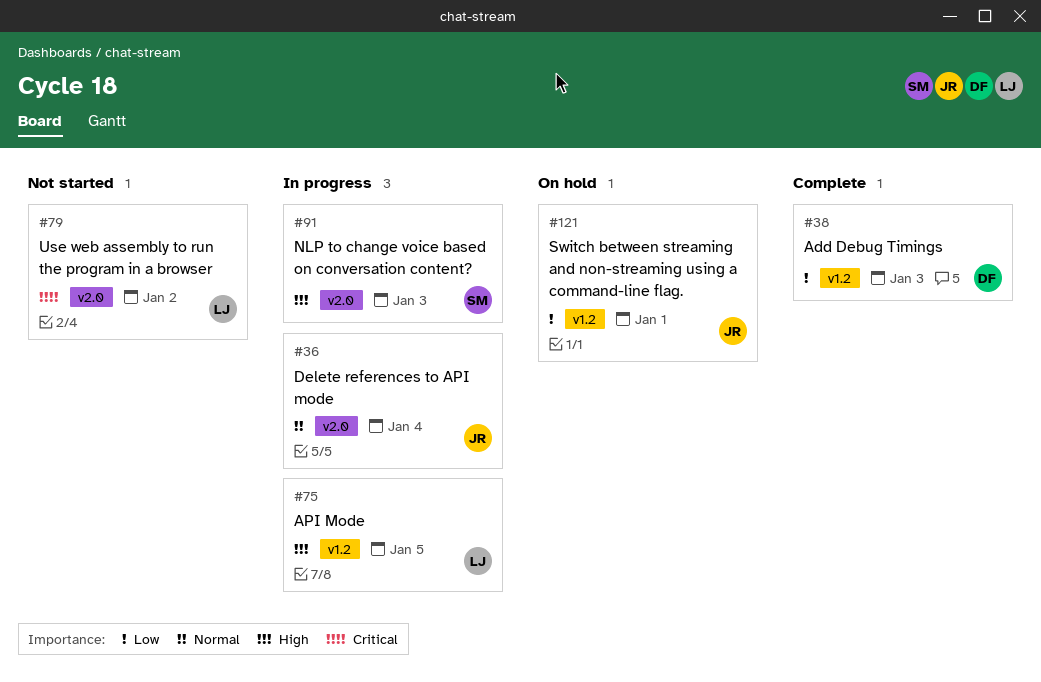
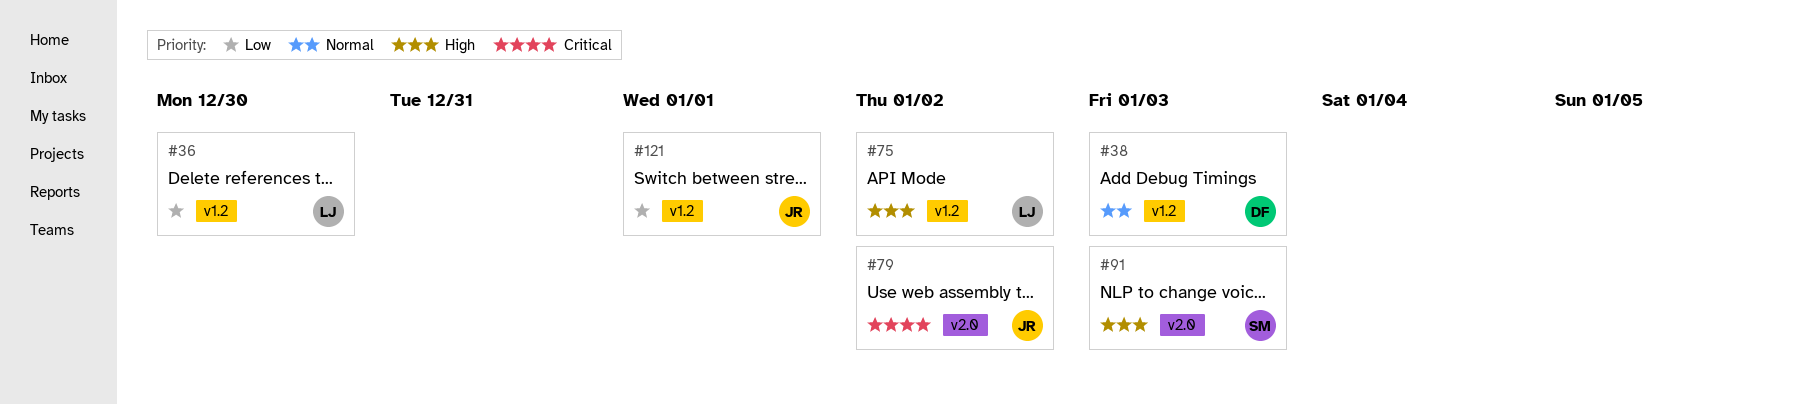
#36, owner: JR -> LJ
#36, priority: Normal -> Low
#36, label: v2.0 -> v1.2
#36, due: Jan 4 -> Dec 30
#38, priority: Low -> Normal
#75, due: Jan 5 -> Jan 2
#79, owner: LJ -> JR

